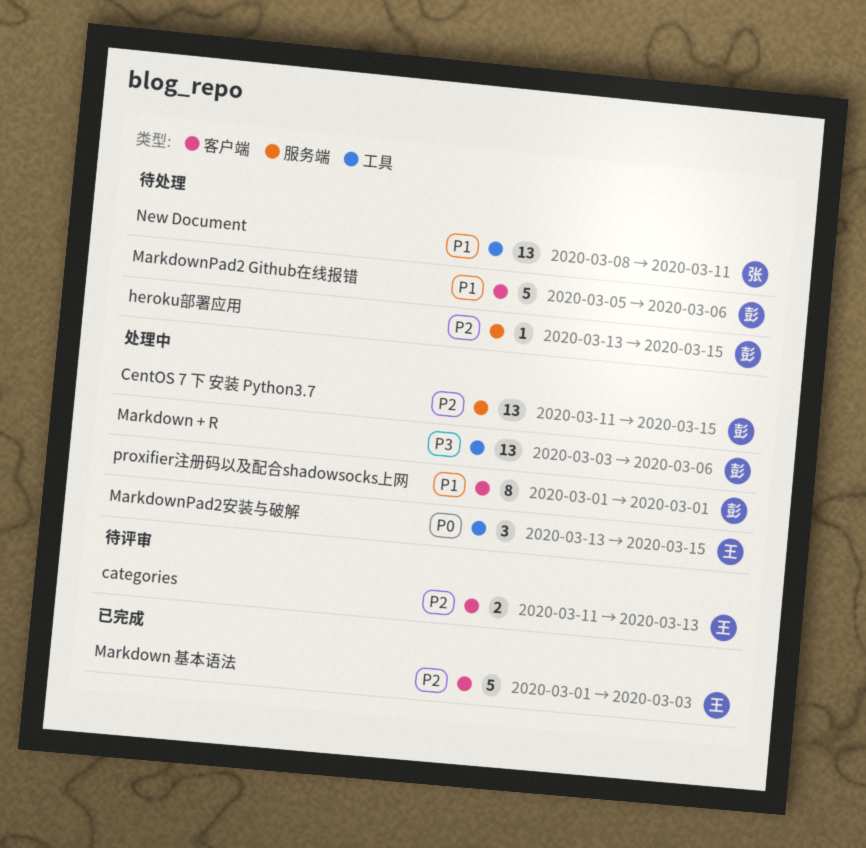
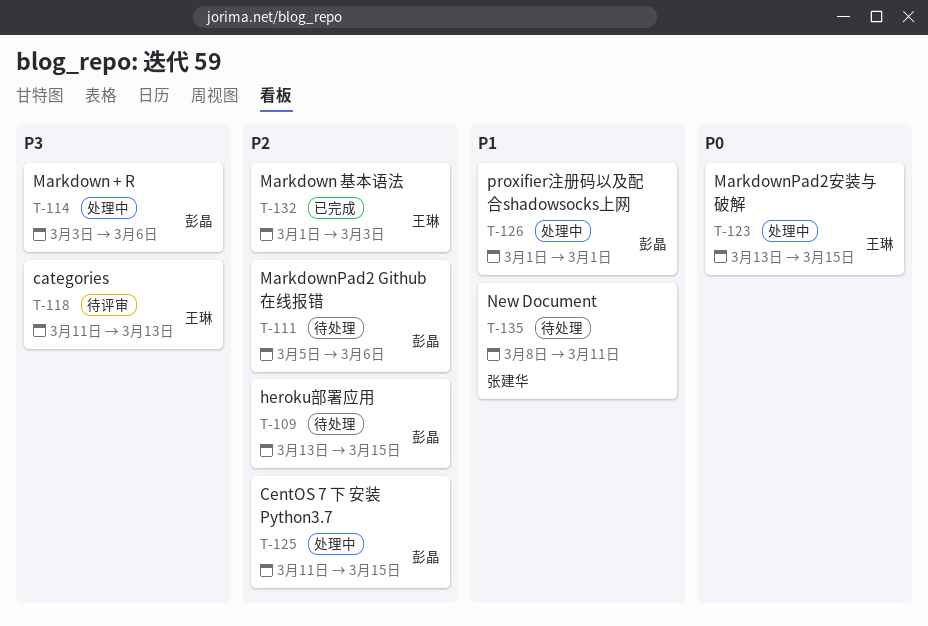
categories, priority: P2 -> P3
MarkdownPad2 Github在线报错, priority: P1 -> P2

